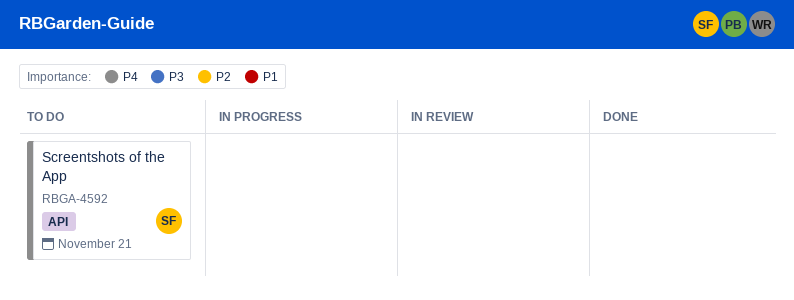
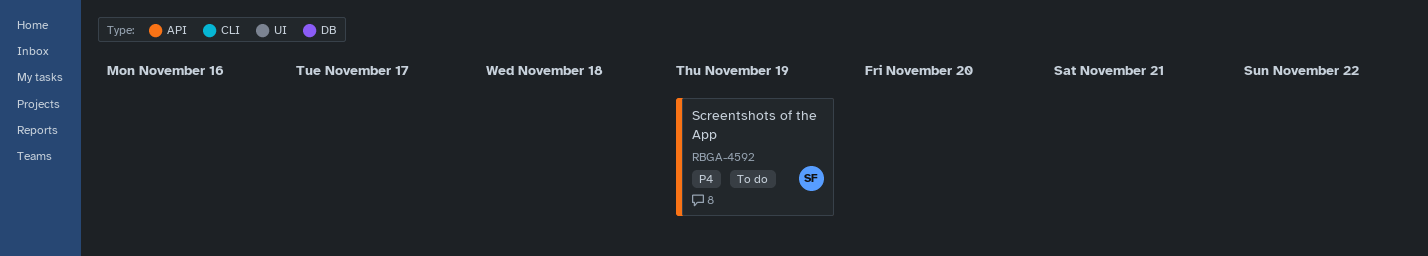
RBGA-4592, due: Nov 21 -> Nov 19

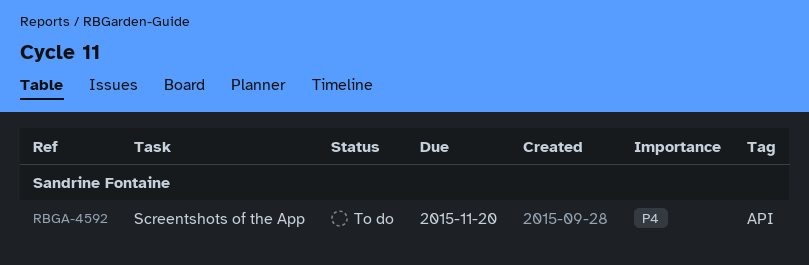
RBGA-4592, due: Nov 19 -> Nov 20

